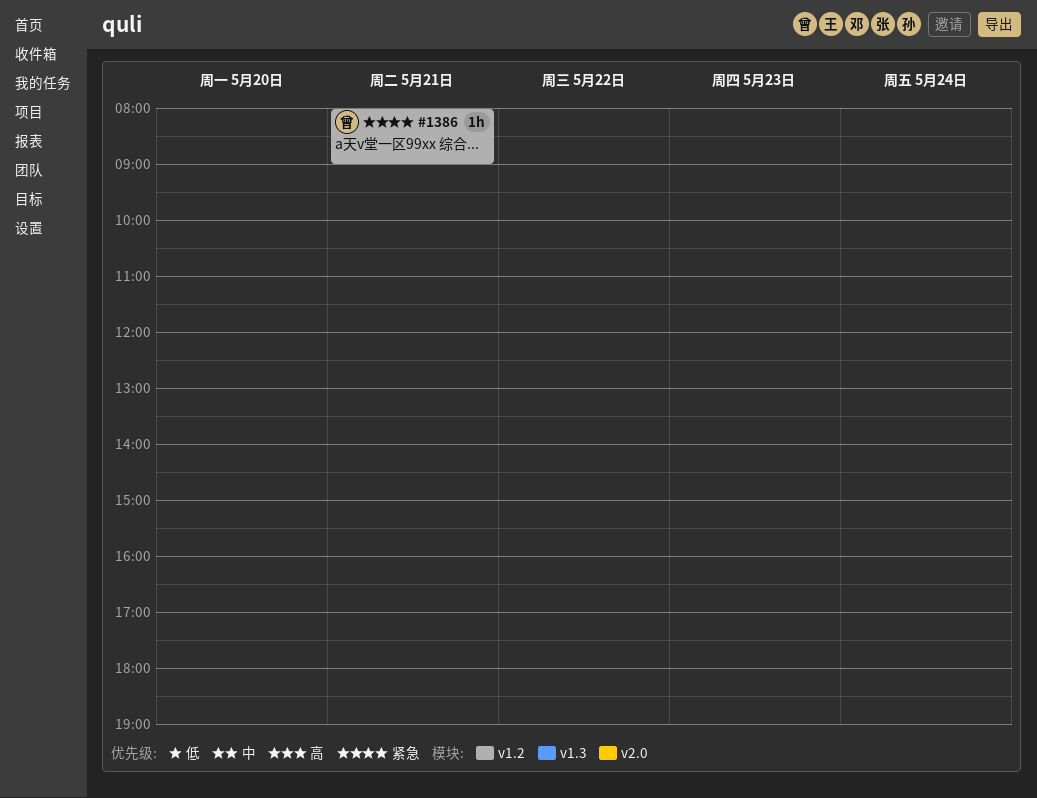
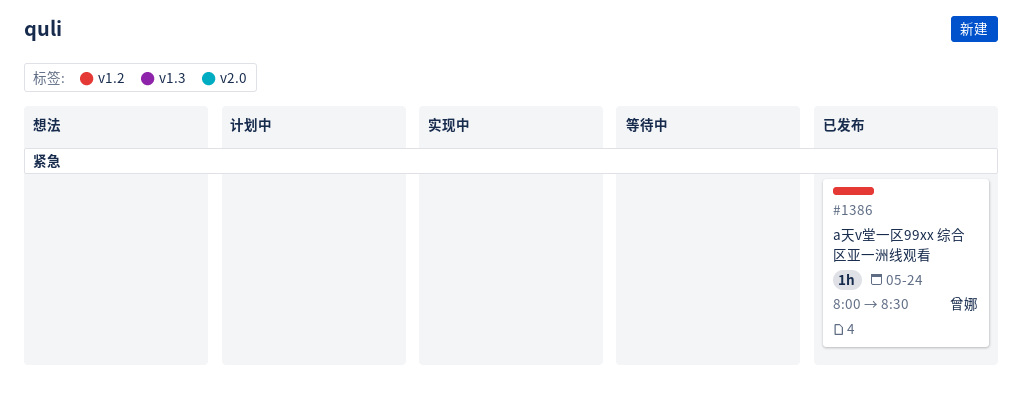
#1386, day: May 21 -> May 24
#1386, ends: 09:00 -> 08:30

